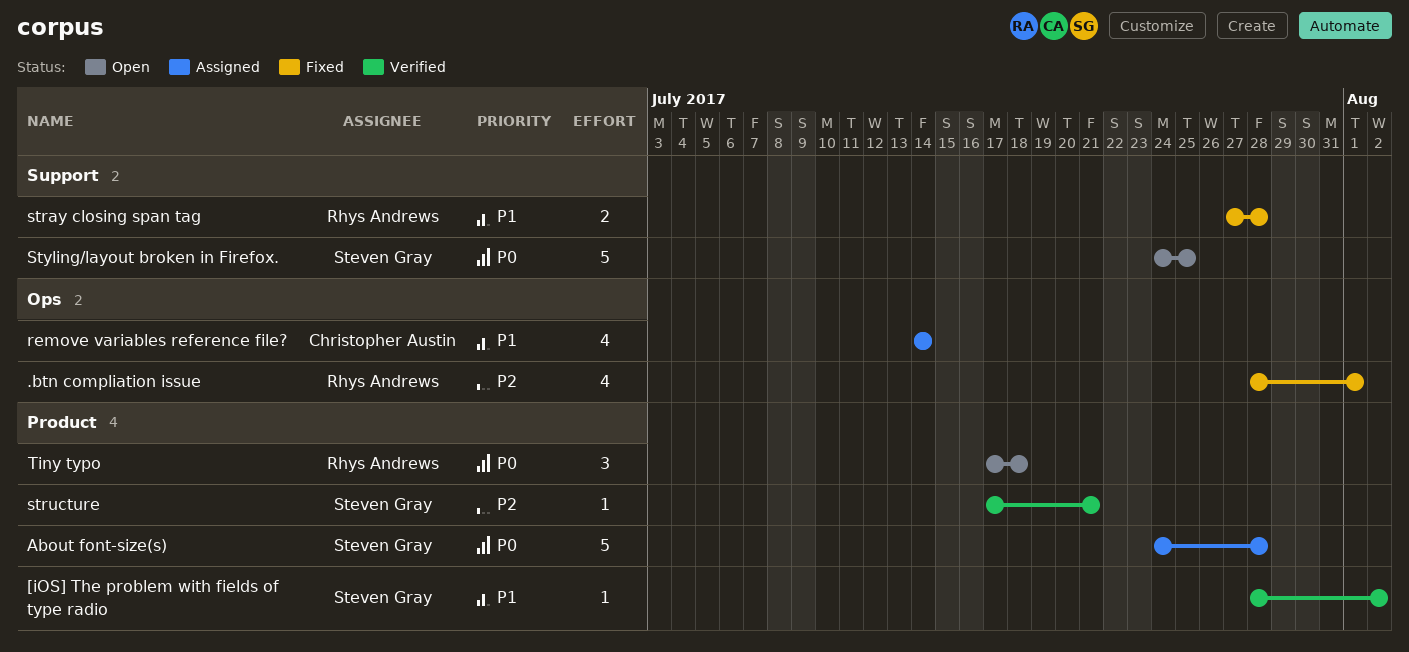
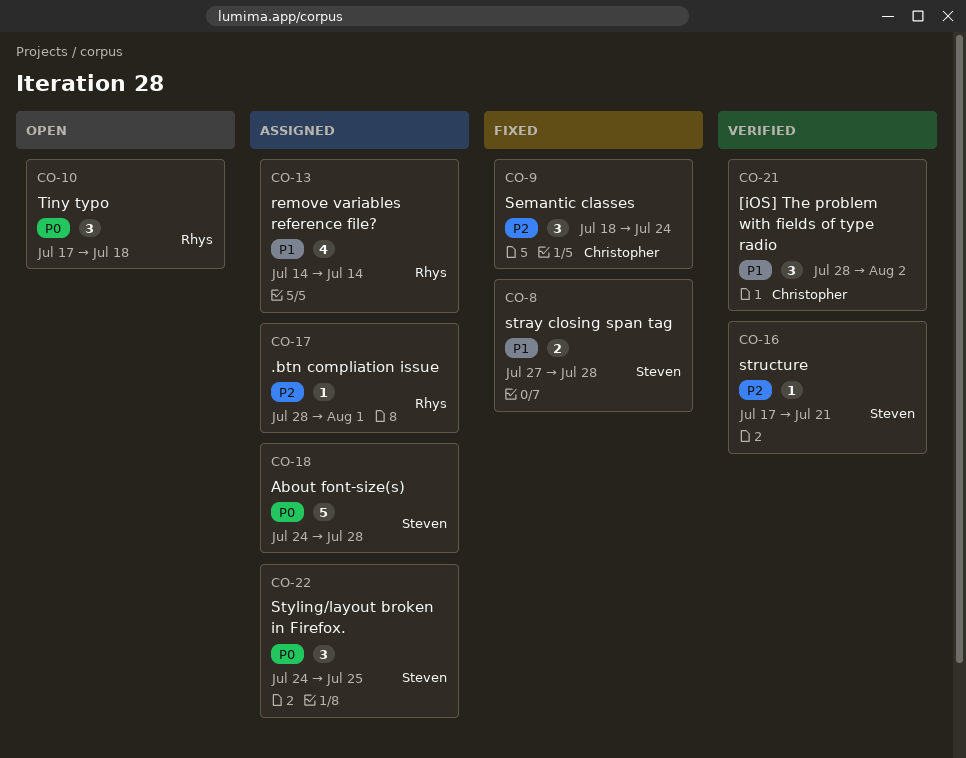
.btn compliation issue, status: Fixed -> Assigned
.btn compliation issue, estimate: 4 -> 1
[iOS] The problem with fields of type radio, owner: Steven Gray -> Christopher Austin
[iOS] The problem with fields of type radio, estimate: 1 -> 3
remove variables reference file?, owner: Christopher Austin -> Rhys Andrews
Semantic classes: none -> present
stray closing span tag, owner: Rhys Andrews -> Steven Gray
Styling/layout broken in Firefox., status: Open -> Assigned
Styling/layout broken in Firefox., estimate: 5 -> 3

